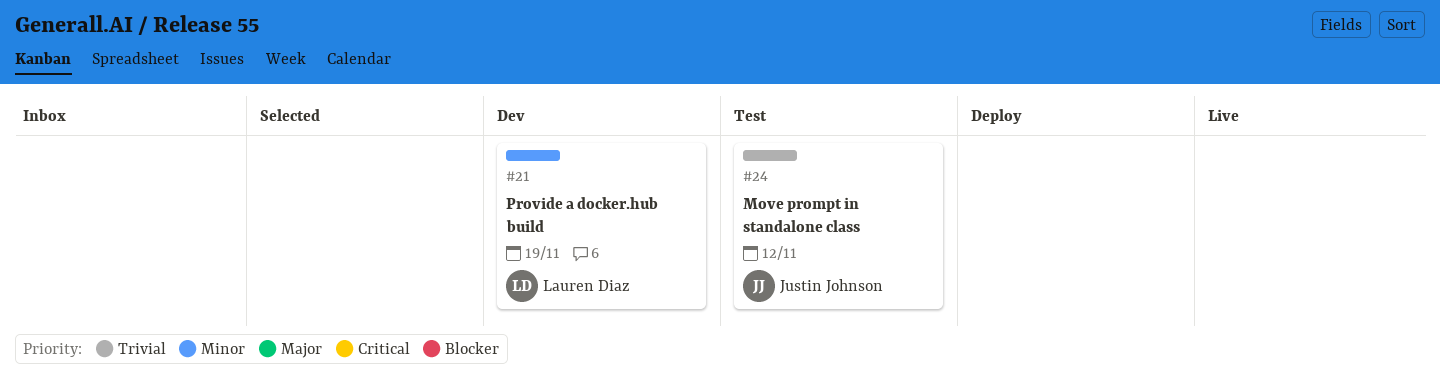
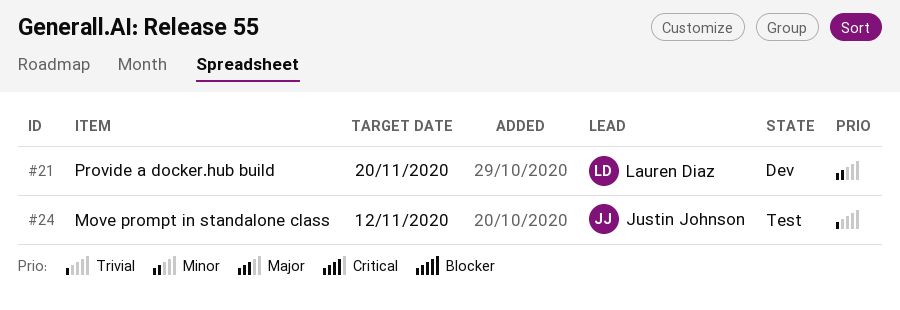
#21, due: Nov 19 -> Nov 20

